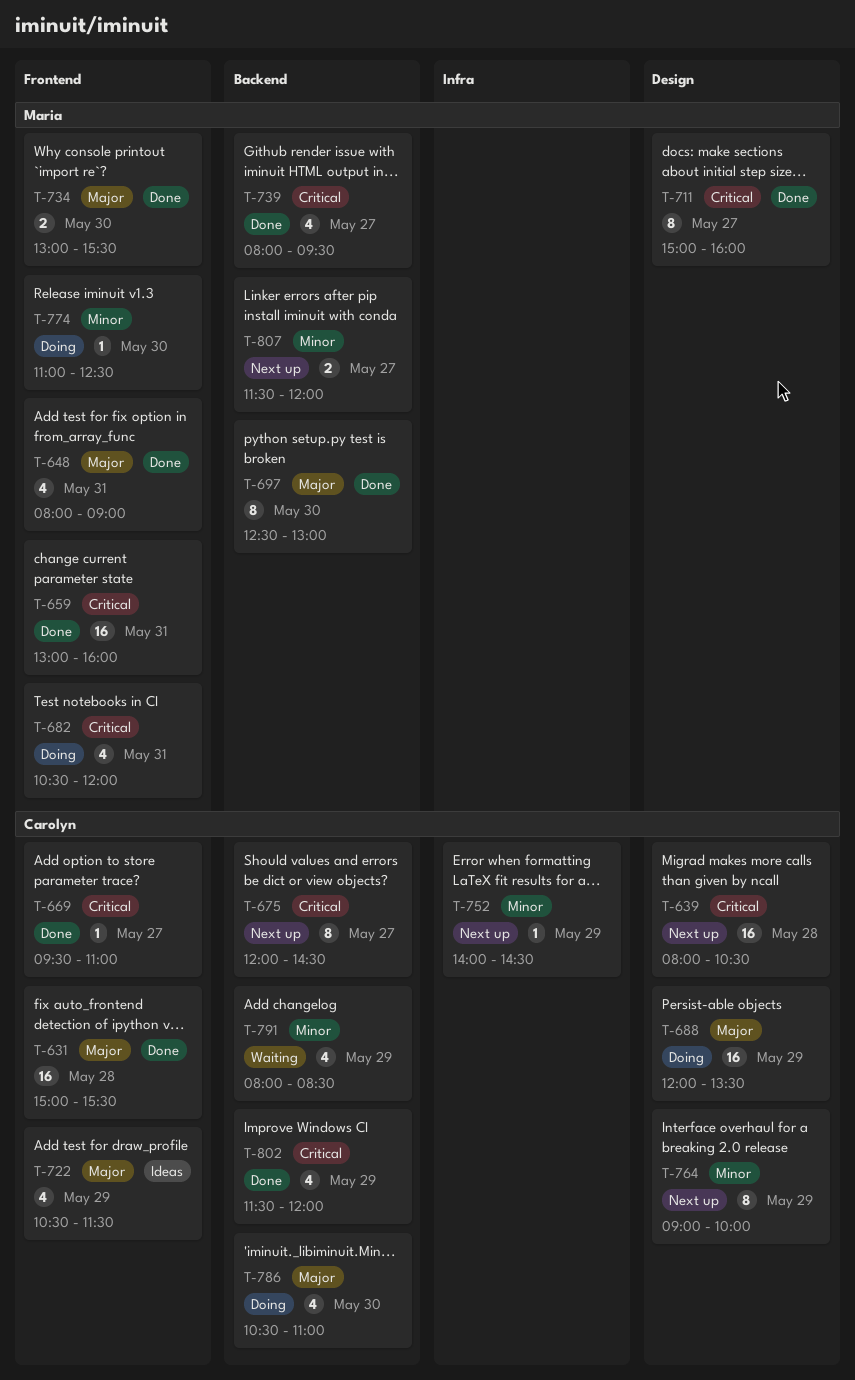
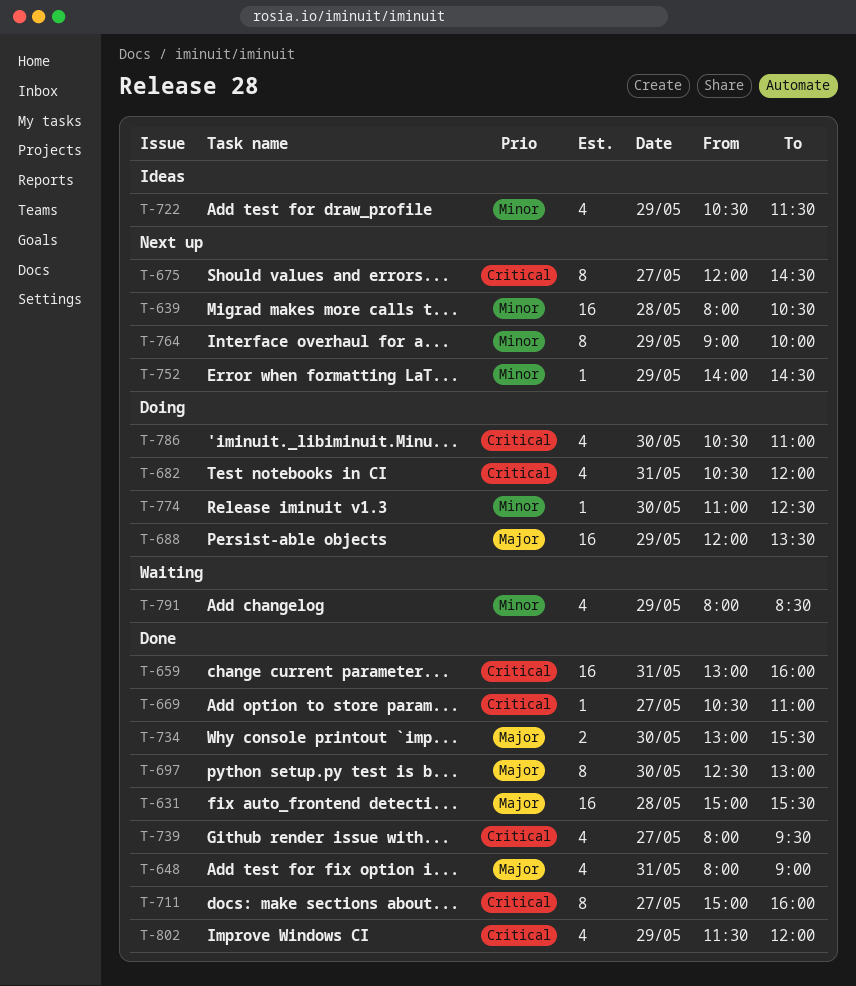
T-639, priority: Critical -> Minor
T-669, begins: 09:30 -> 10:30
T-722, priority: Major -> Minor
T-786, priority: Major -> Critical
T-807: present -> none

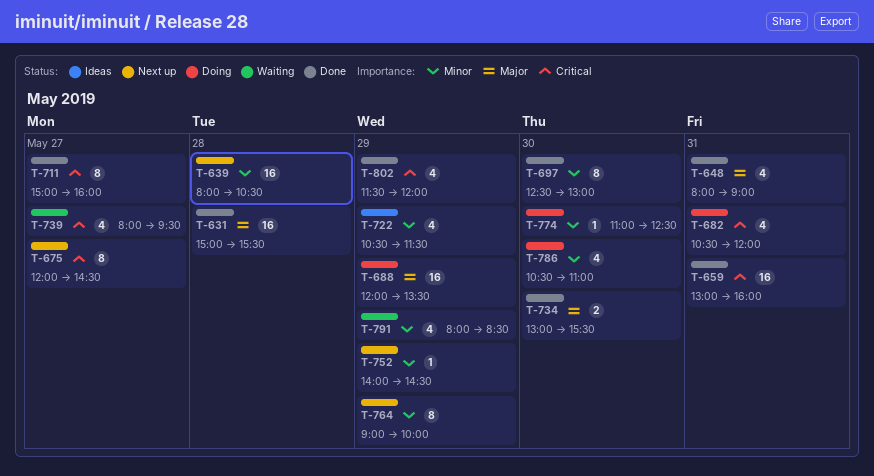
T-669: present -> none
T-697, priority: Major -> Minor
T-739, status: Done -> Waiting
T-786, priority: Critical -> Minor

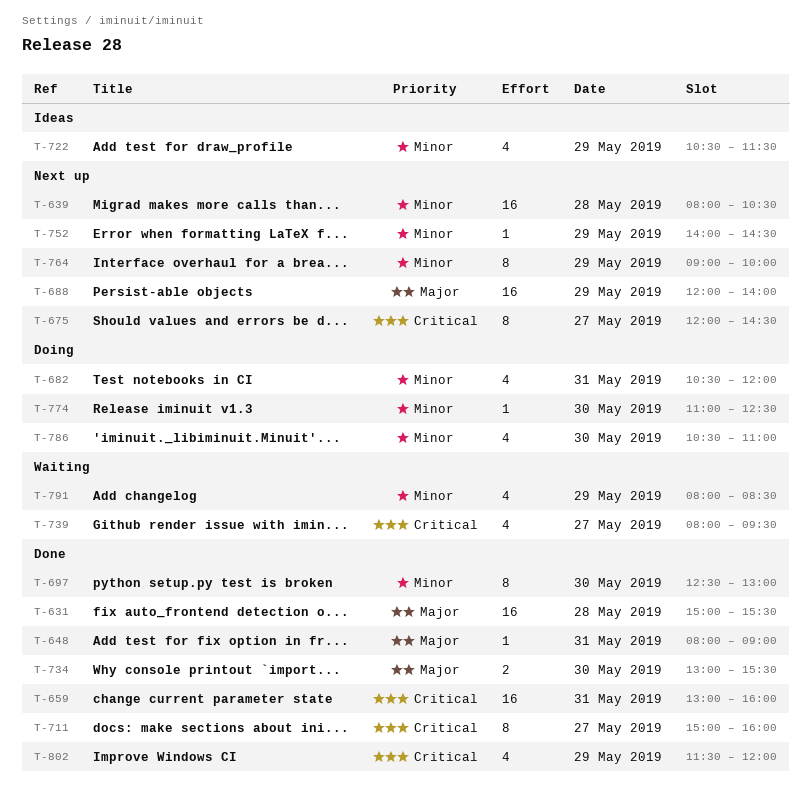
T-648, estimate: 4 -> 1
T-682, priority: Critical -> Minor
T-688, status: Doing -> Next up
T-688, ends: 13:30 -> 14:00

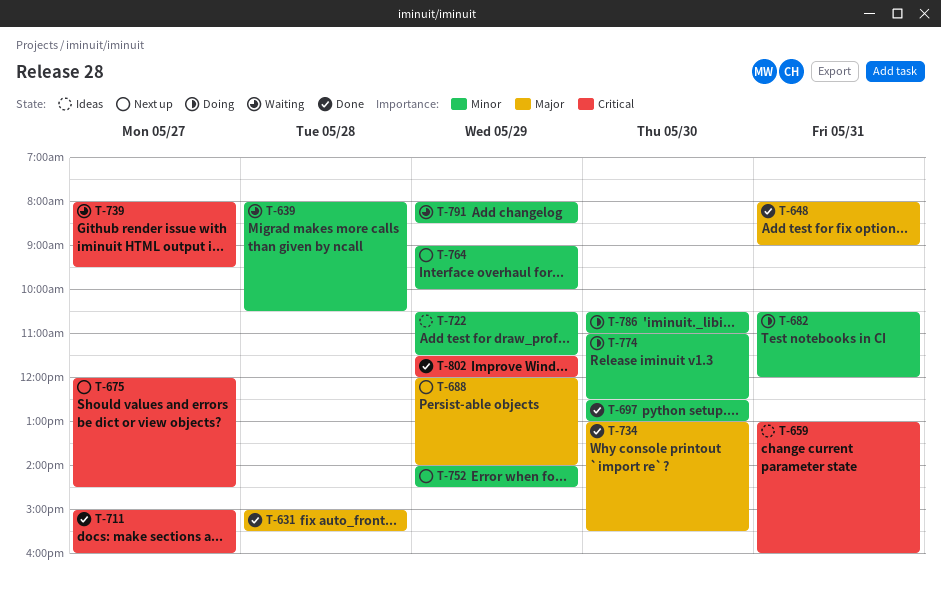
T-639, status: Next up -> Waiting
T-659, status: Done -> Ideas

